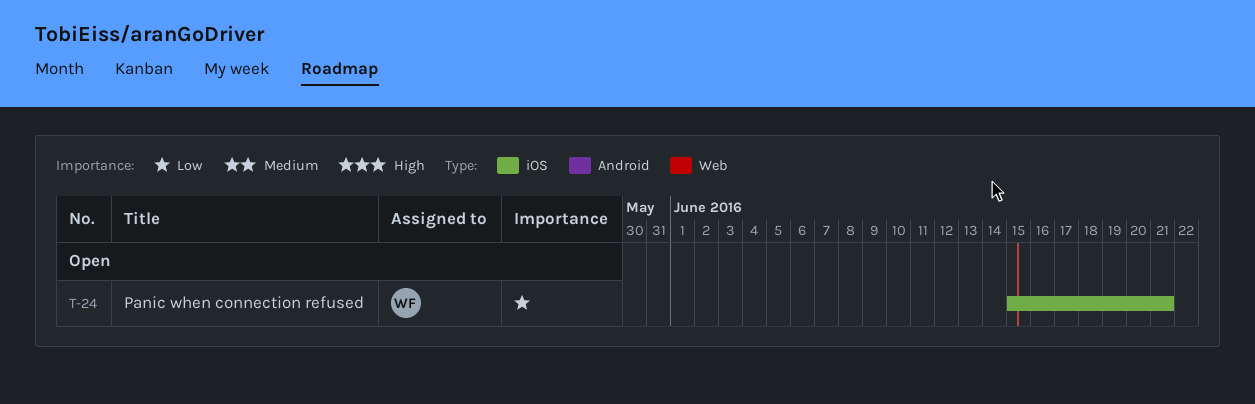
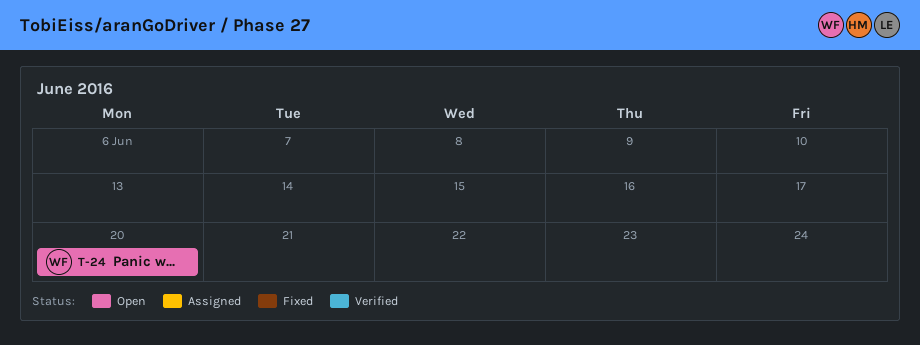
T-24, start: Jun 15 -> Jun 20
T-24, due: Jun 21 -> Jun 20

